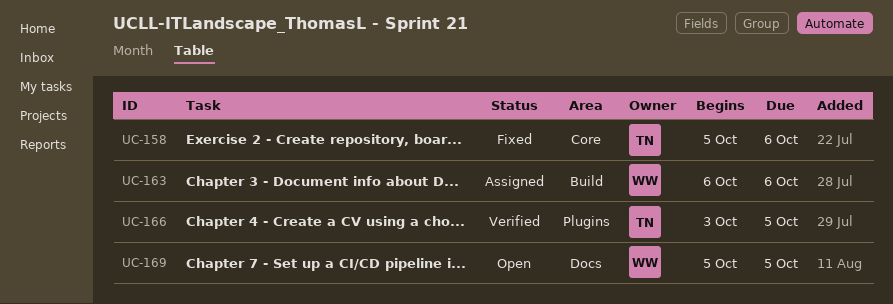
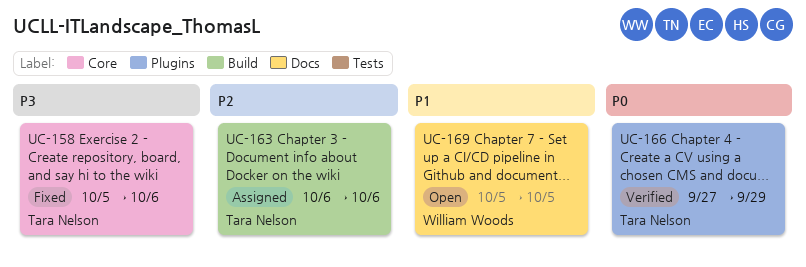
UC-163, owner: William Woods -> Tara Nelson
UC-166, start: Oct 3 -> Sep 27
UC-166, due: Oct 5 -> Sep 29

